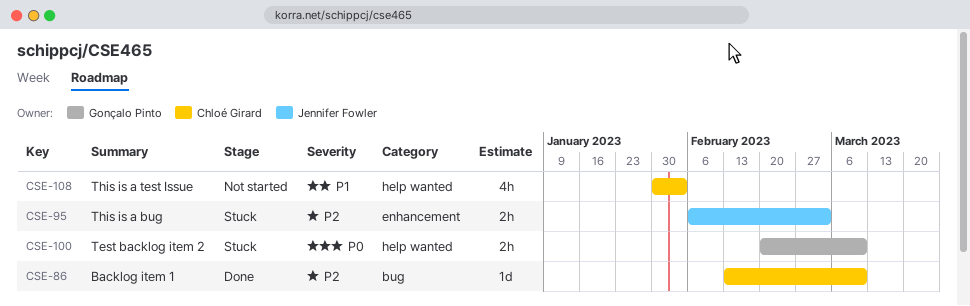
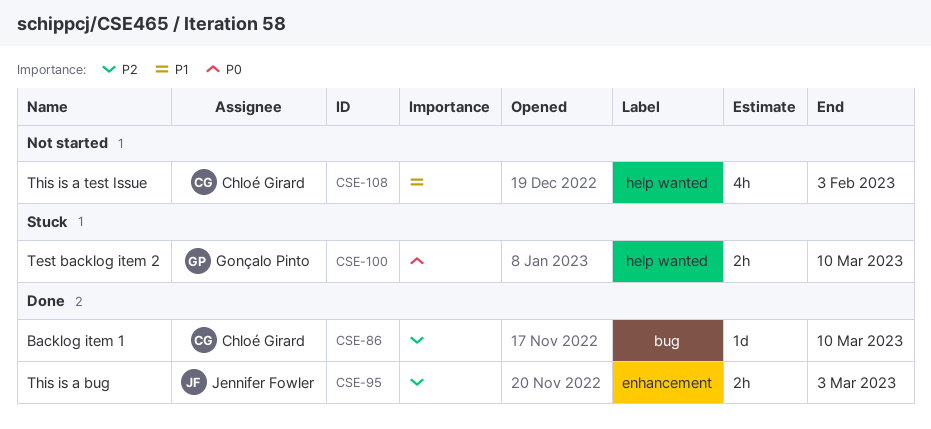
CSE-95, status: Stuck -> Done

